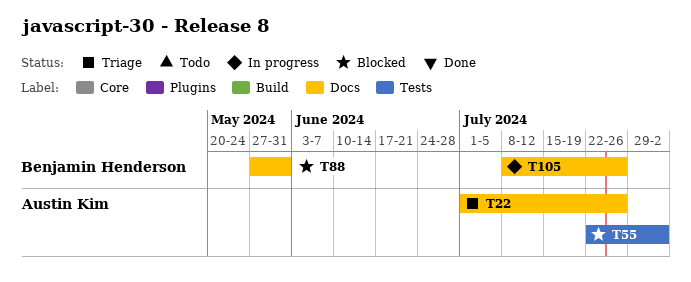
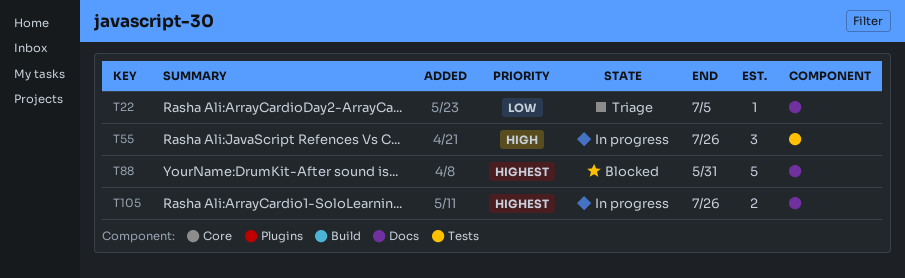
T22, due: Jul 26 -> Jul 5
T55, status: Blocked -> In progress
T55, due: Aug 2 -> Jul 26

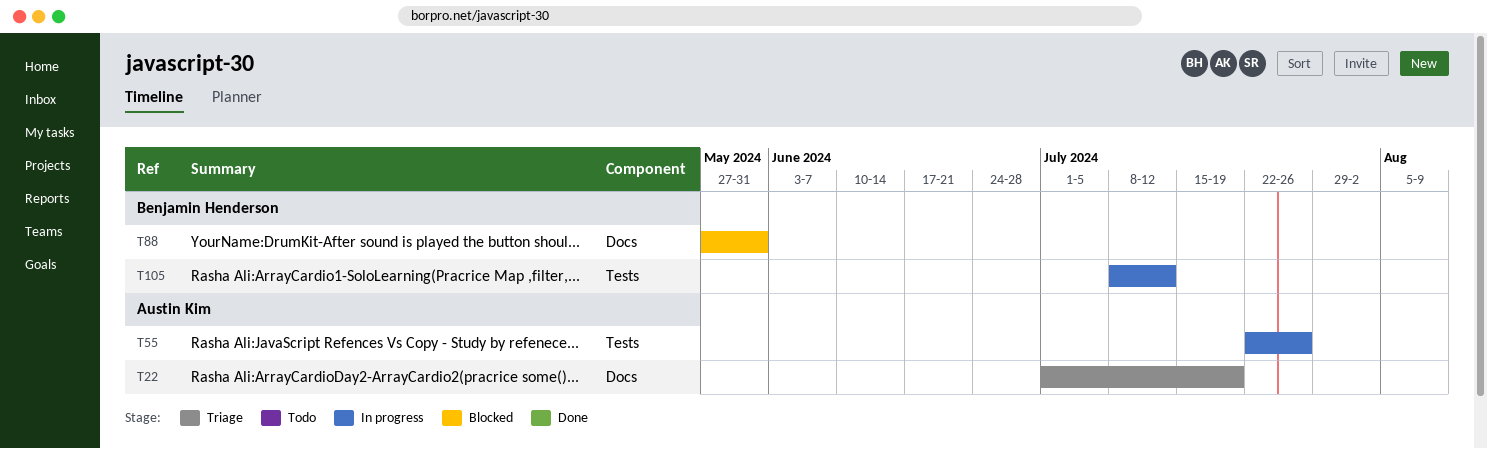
T22, due: Jul 5 -> Jul 19
T105, label: Docs -> Tests
T105, due: Jul 26 -> Jul 12

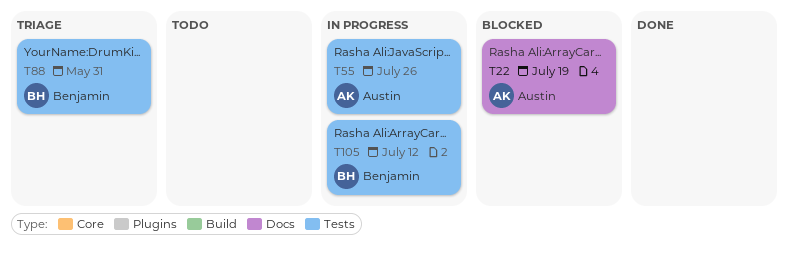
T22, status: Triage -> Blocked
T88, status: Blocked -> Triage
T88, label: Docs -> Tests

